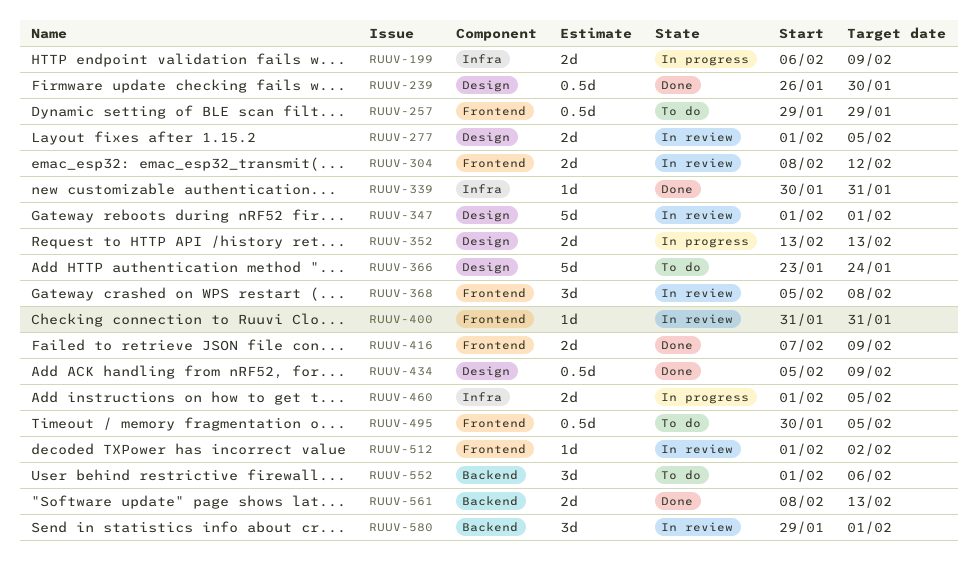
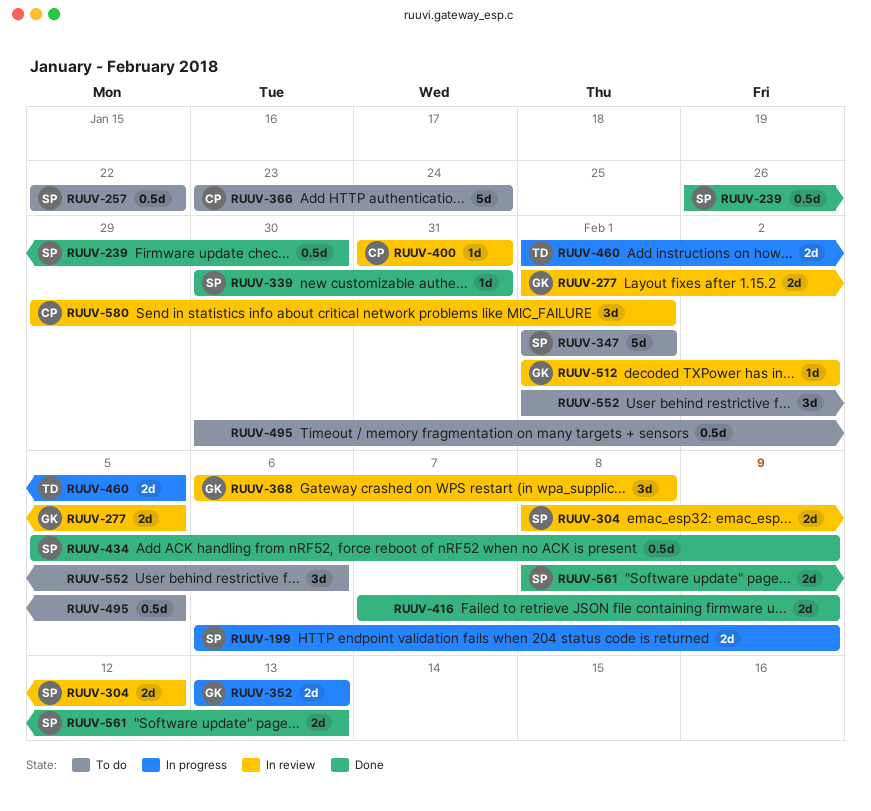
RUUV-257, start: Jan 29 -> Jan 22
RUUV-257, due: Jan 29 -> Jan 22
RUUV-347, status: In review -> To do
RUUV-368, start: Feb 5 -> Feb 6

